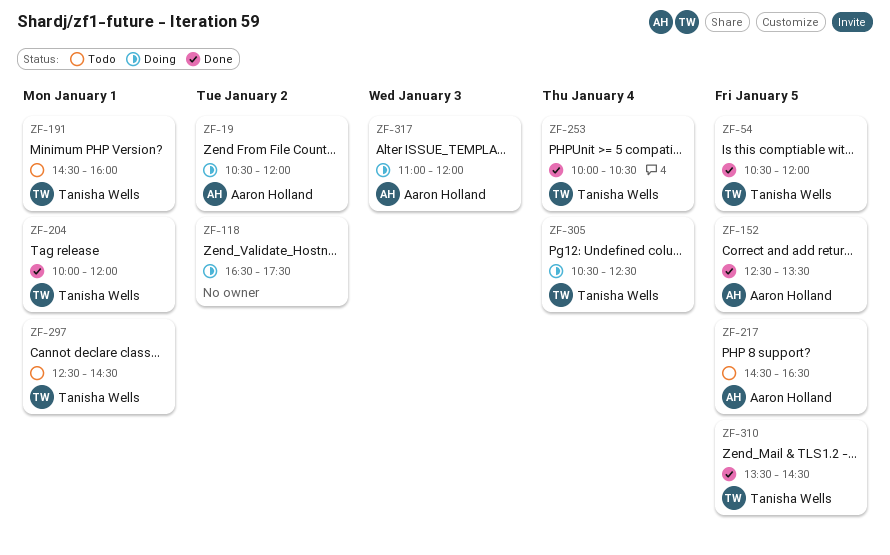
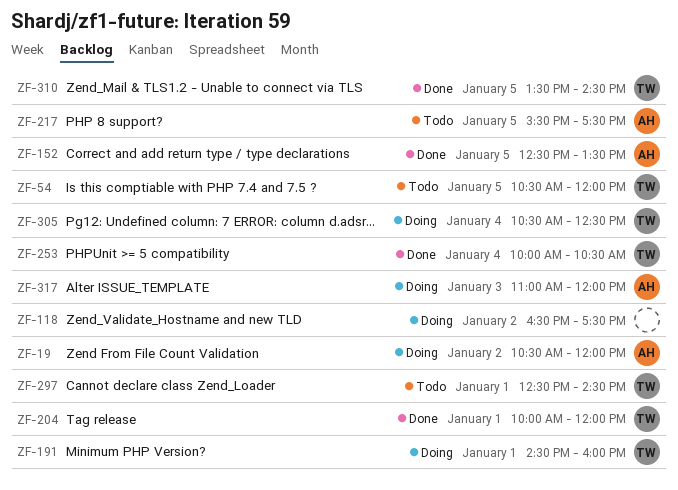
ZF-54, status: Done -> Todo
ZF-191, status: Todo -> Doing
ZF-217, begins: 14:30 -> 15:30
ZF-217, ends: 16:30 -> 17:30

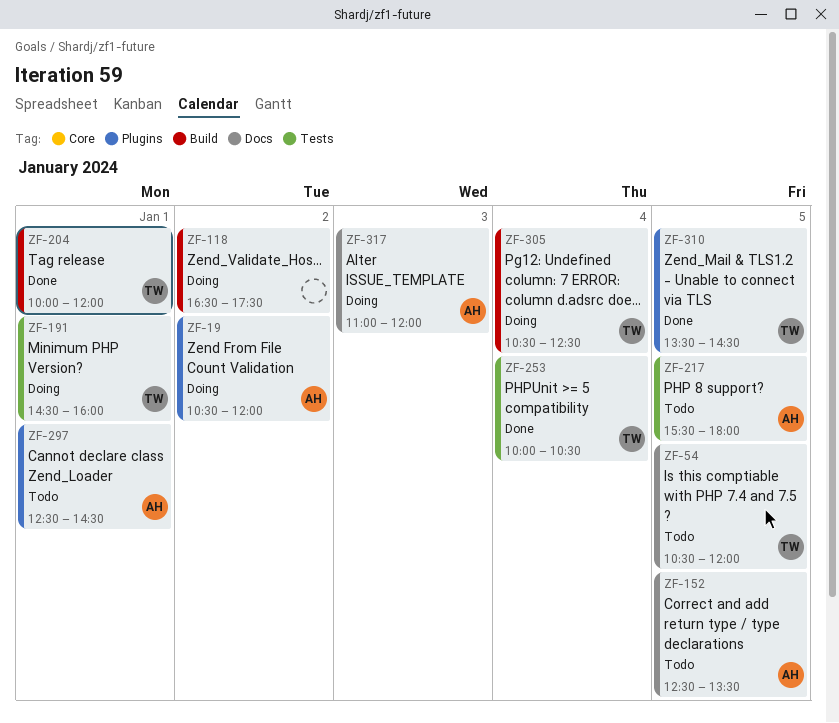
ZF-152, status: Done -> Todo
ZF-217, ends: 17:30 -> 18:00
ZF-297, owner: TW -> AH

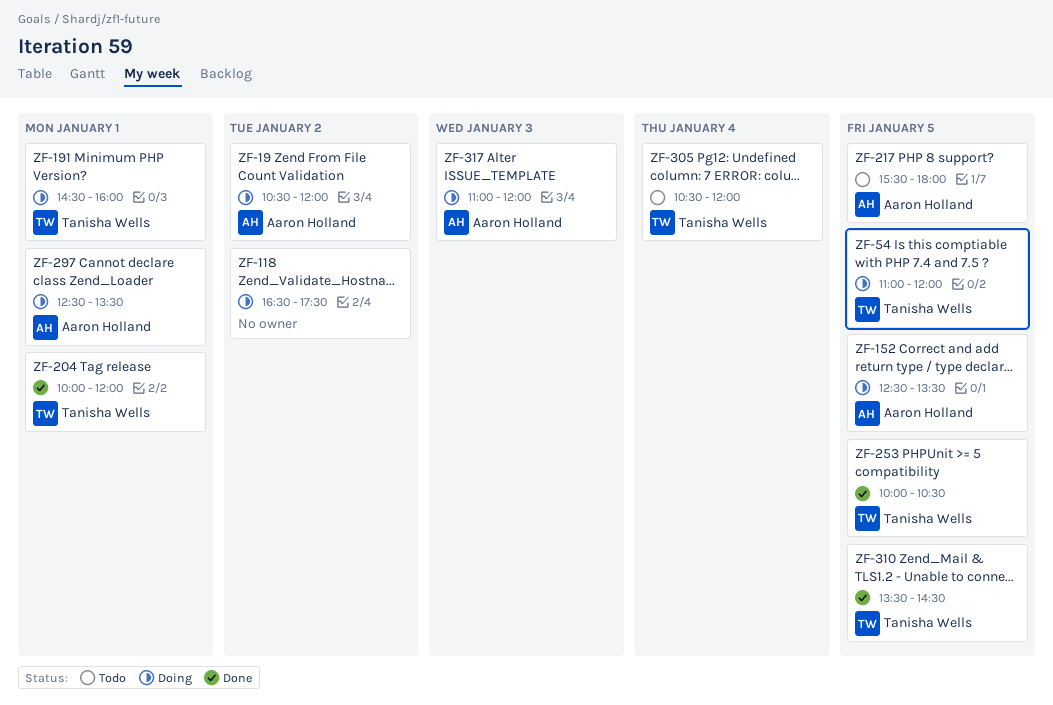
ZF-54, status: Todo -> Doing
ZF-54, begins: 10:30 -> 11:00
ZF-152, status: Todo -> Doing
ZF-253, day: Jan 4 -> Jan 5
ZF-297, status: Todo -> Doing
ZF-297, ends: 14:30 -> 13:30
ZF-305, status: Doing -> Todo
ZF-305, ends: 12:30 -> 12:00

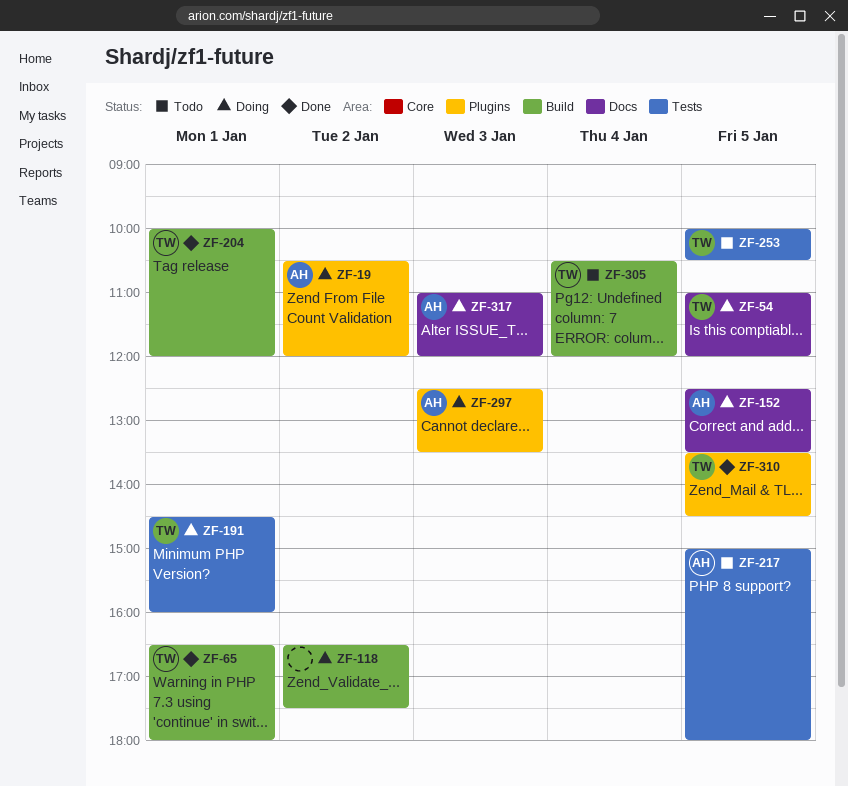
ZF-65: none -> present
ZF-217, begins: 15:30 -> 15:00
ZF-253, status: Done -> Todo
ZF-297, day: Jan 1 -> Jan 3

